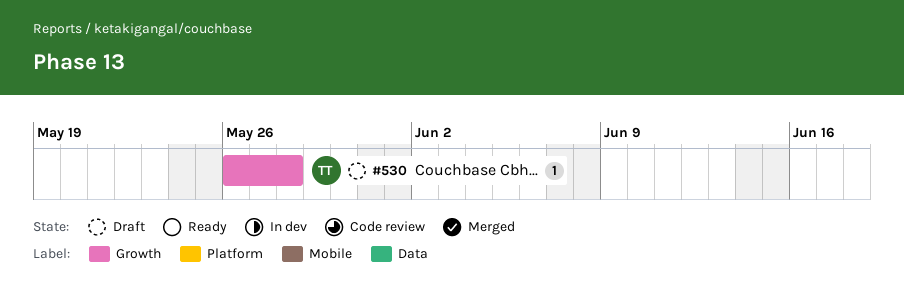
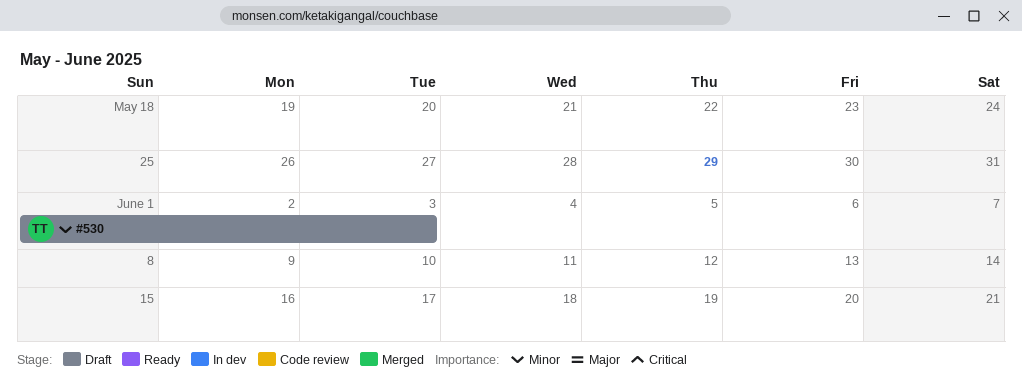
#530, start: May 26 -> Jun 1
#530, due: May 28 -> Jun 3

